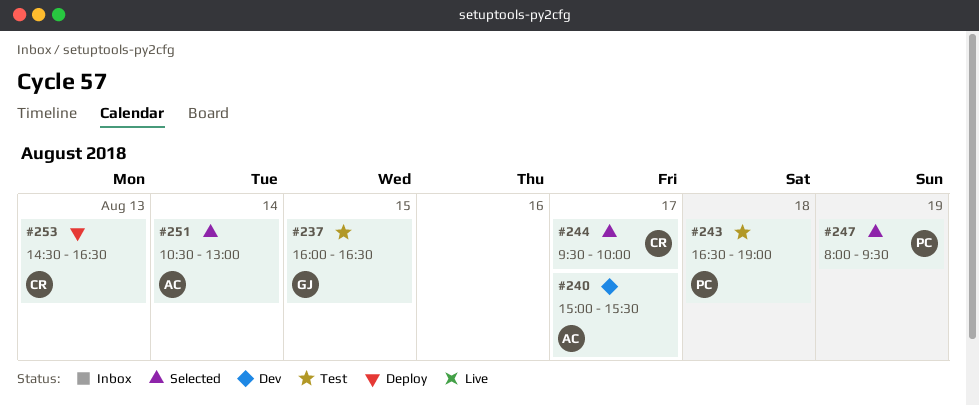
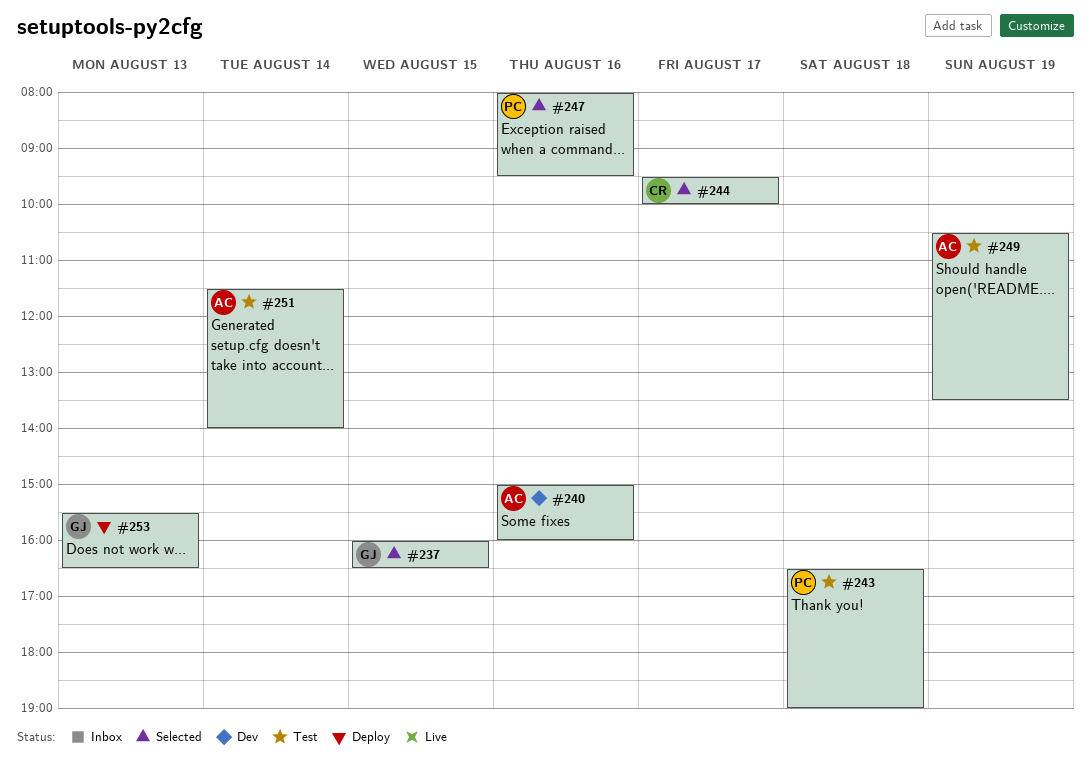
#237, status: Test -> Selected
#240, day: Aug 17 -> Aug 16
#240, ends: 15:30 -> 16:00
#247, day: Aug 19 -> Aug 16
#249: none -> present
#251, status: Selected -> Test
#251, begins: 10:30 -> 11:30
#251, ends: 13:00 -> 14:00
#253, owner: CR -> GJ
#253, begins: 14:30 -> 15:30

